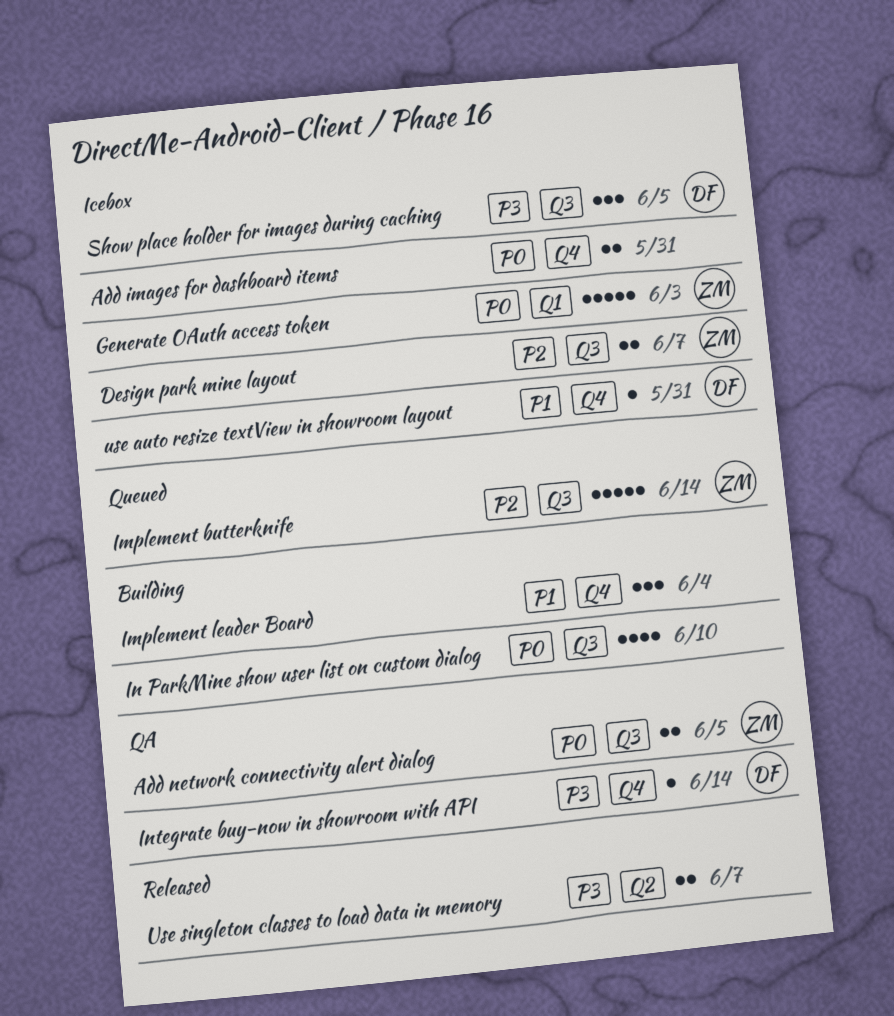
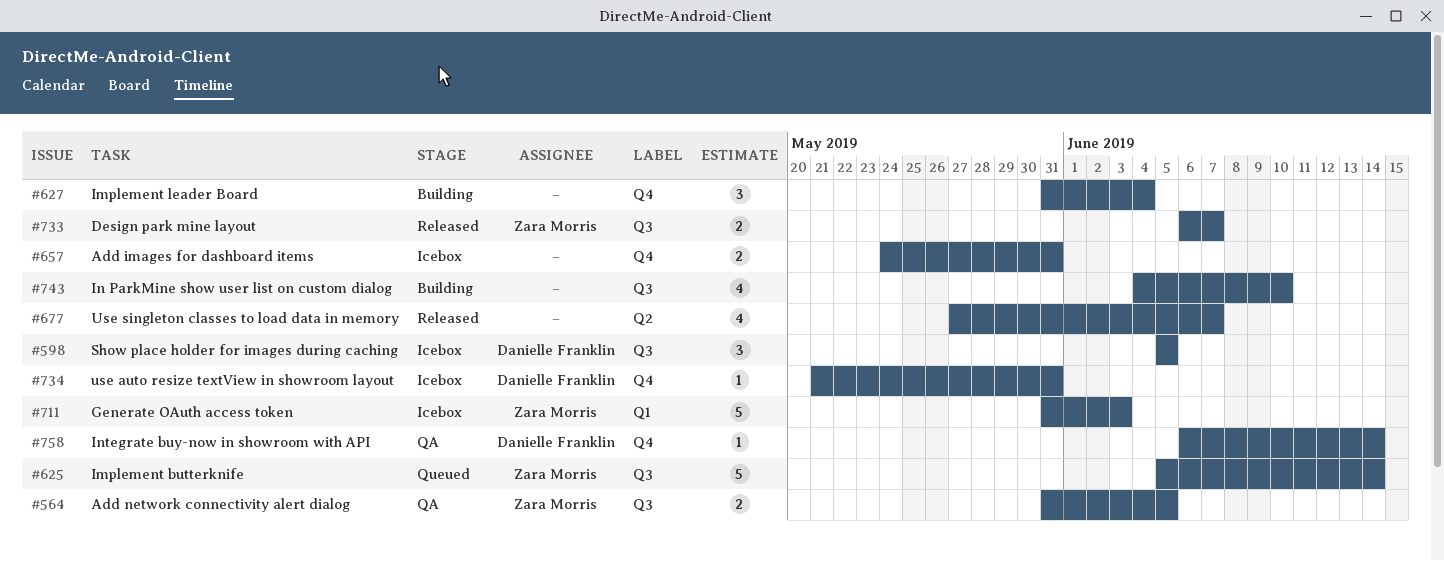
Design park mine layout, status: Icebox -> Released
Use singleton classes to load data in memory, estimate: 2 -> 4

